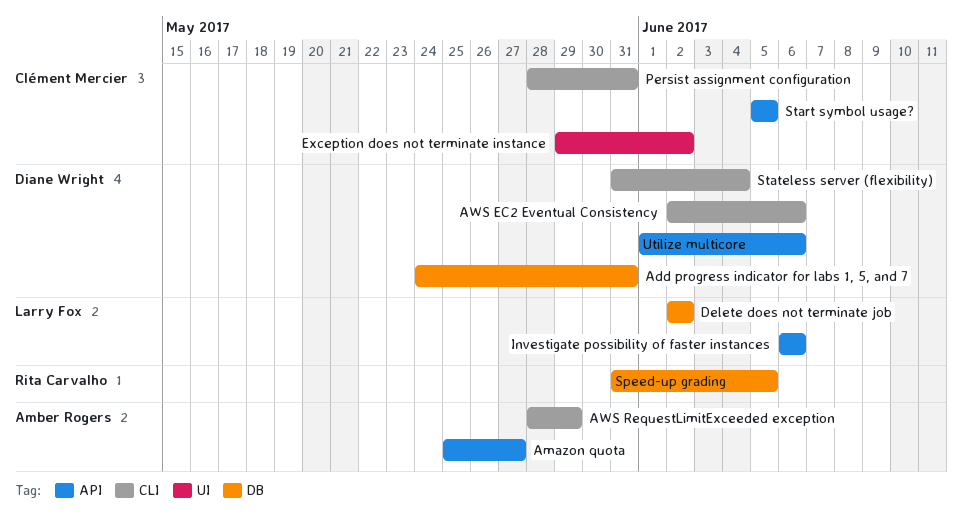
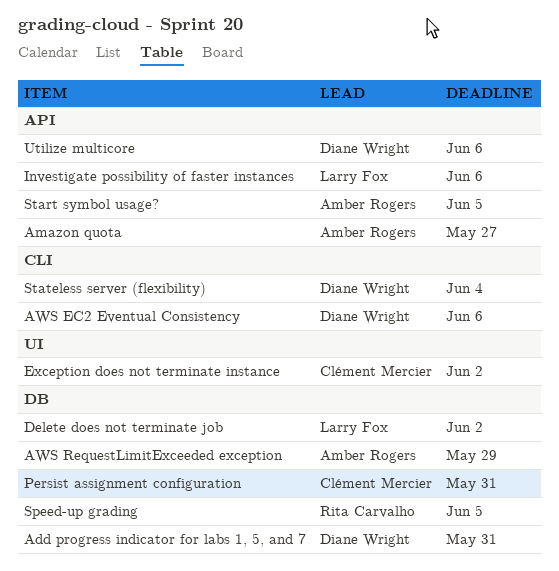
AWS RequestLimitExceeded exception, label: CLI -> DB
Persist assignment configuration, label: CLI -> DB
Start symbol usage?, owner: Clément Mercier -> Amber Rogers

